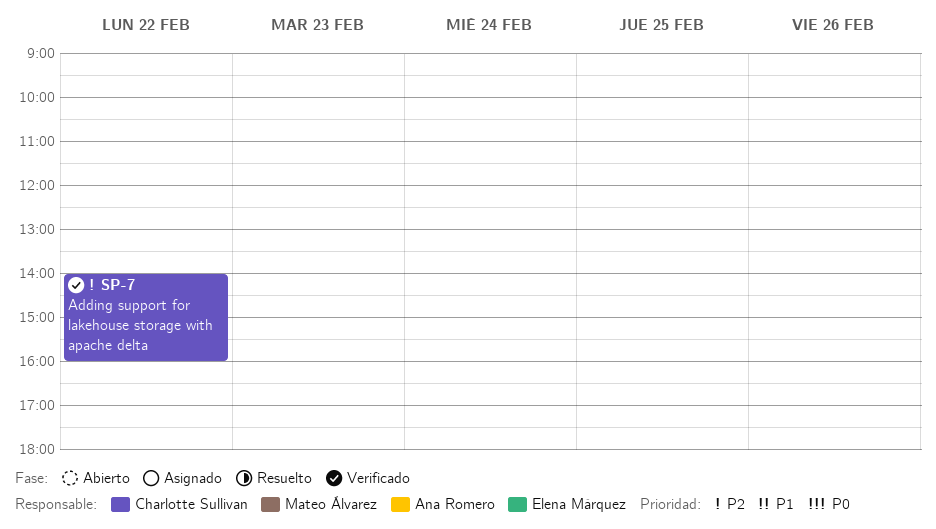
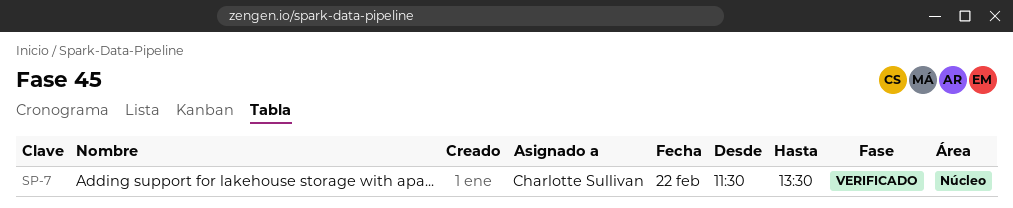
SP-7, begins: 14:00 -> 11:30
SP-7, ends: 16:00 -> 13:30

